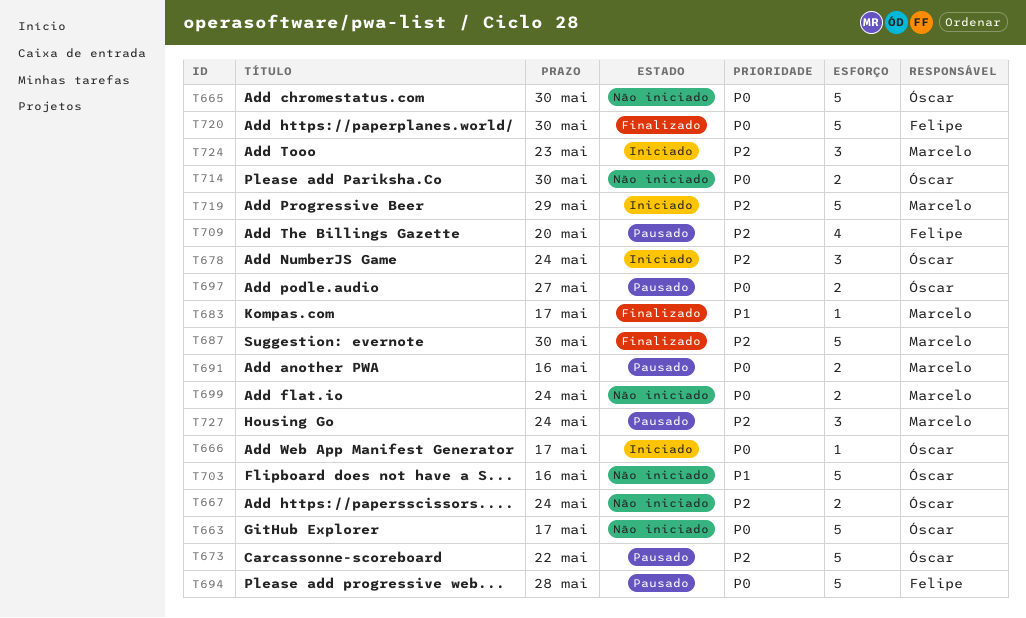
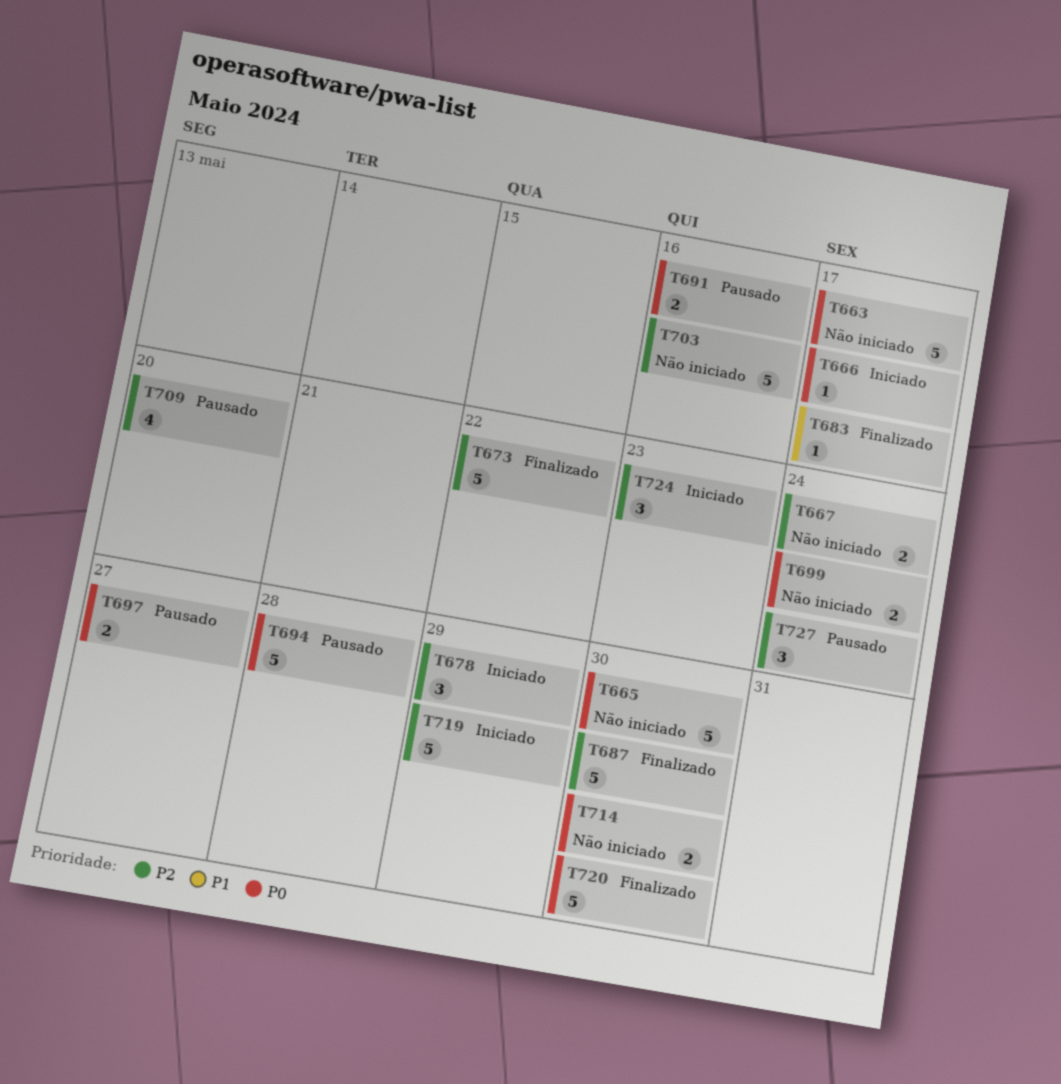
T673, status: Pausado -> Finalizado
T678, due: May 24 -> May 29
T703, priority: P1 -> P2

